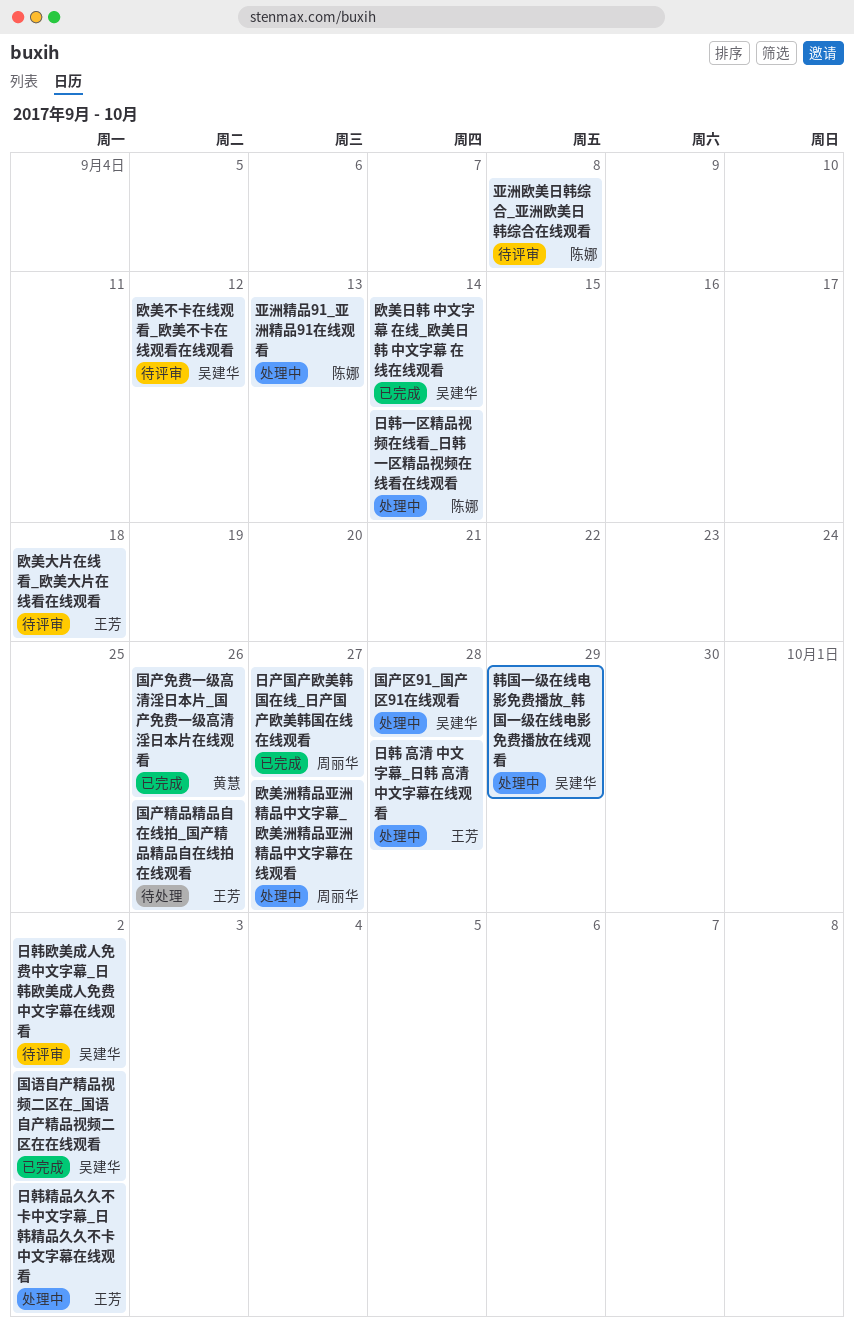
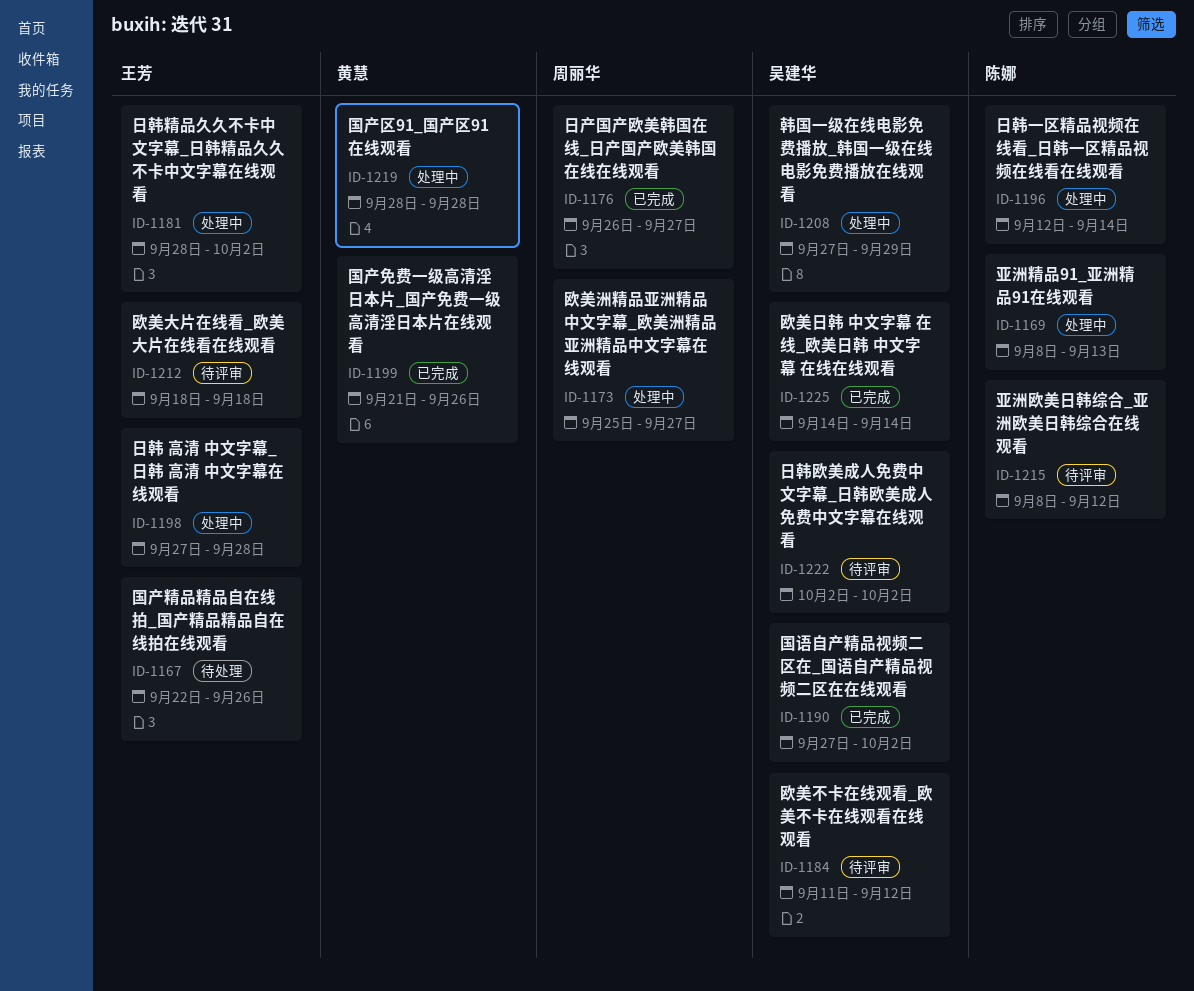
亚洲欧美日韩综合_亚洲欧美日韩综合在线观看, due: Sep 8 -> Sep 12
国产区91_国产区91在线观看, owner: 吴建华 -> 黄慧

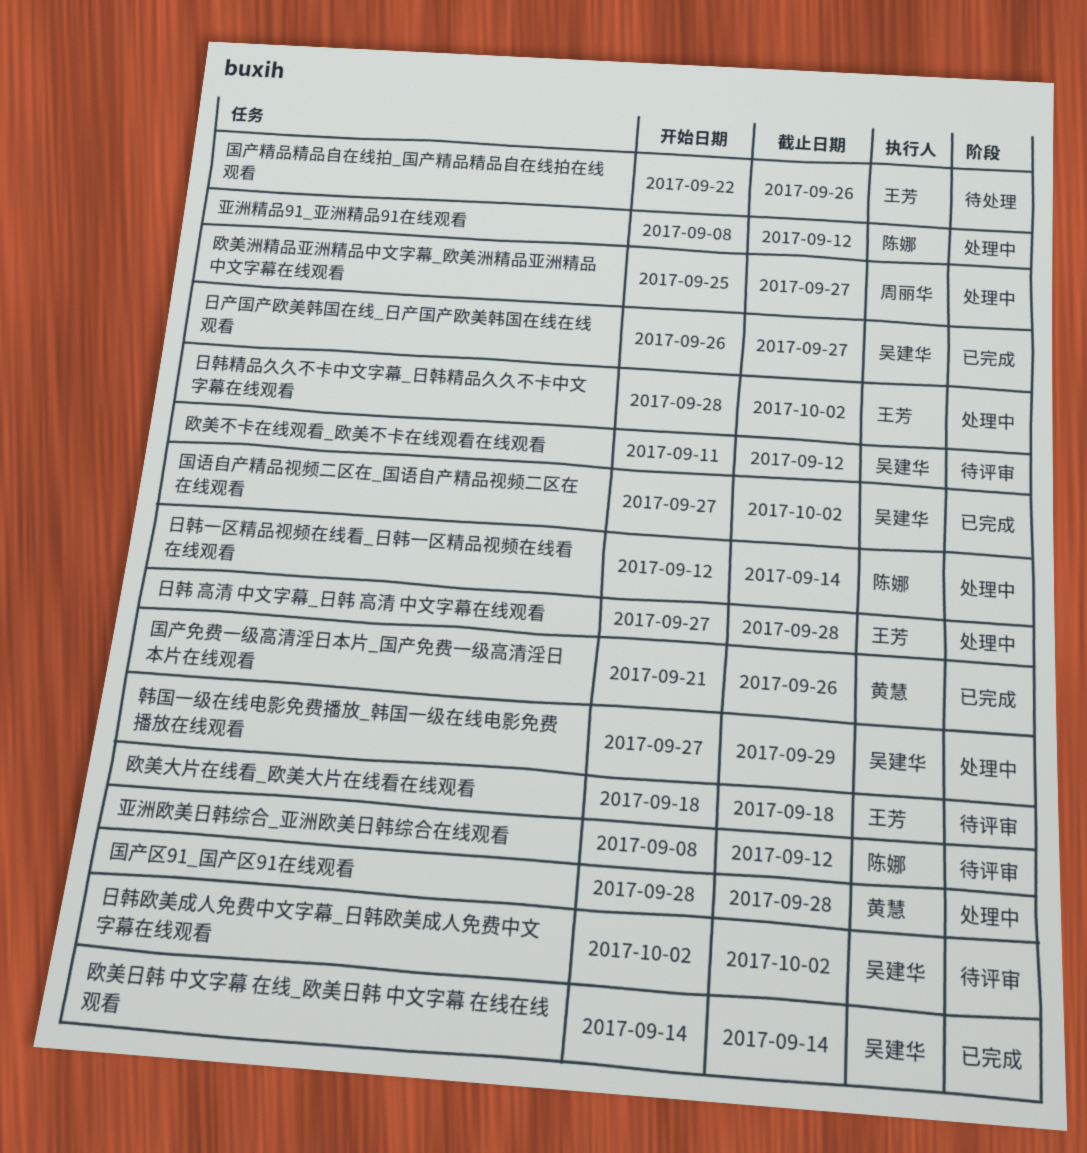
亚洲精品91_亚洲精品91在线观看, due: Sep 13 -> Sep 12
日产国产欧美韩国在线_日产国产欧美韩国在线在线观看, owner: 周丽华 -> 吴建华

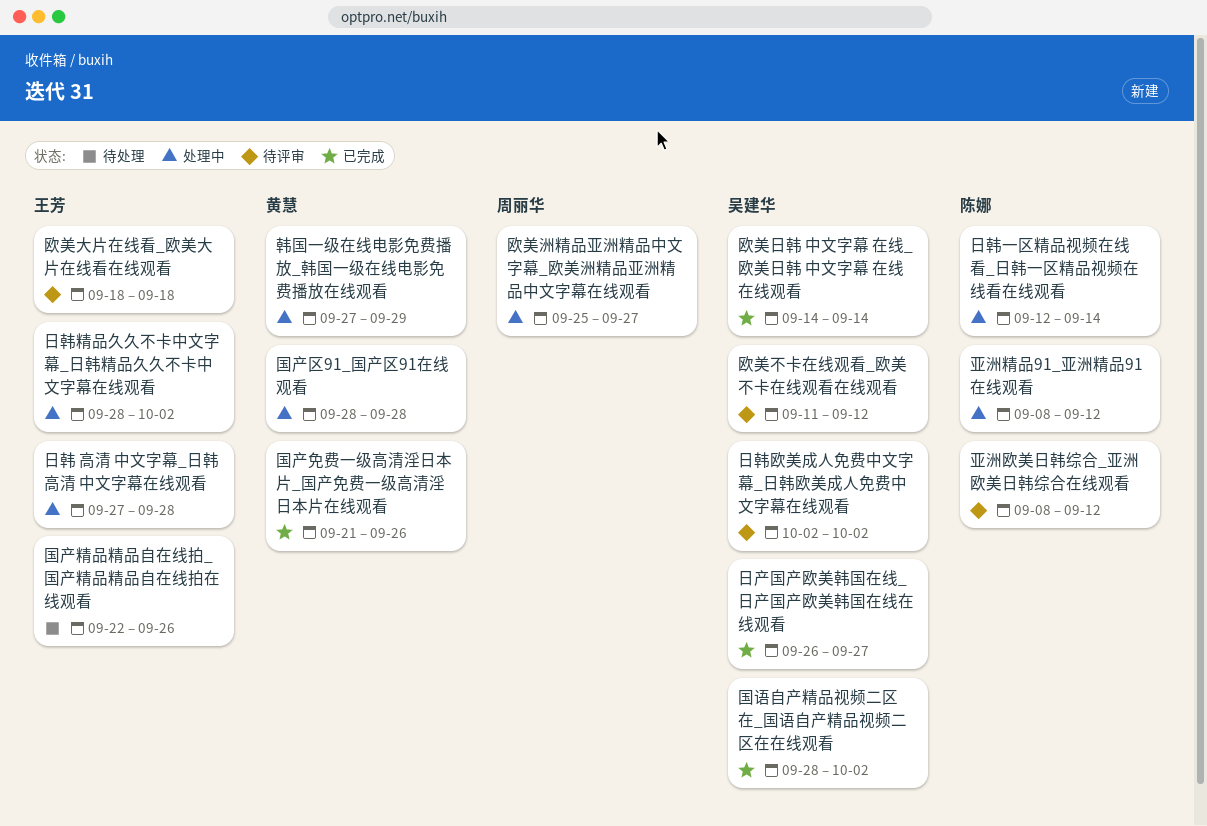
国语自产精品视频二区在_国语自产精品视频二区在在线观看, start: Sep 27 -> Sep 28
韩国一级在线电影免费播放_韩国一级在线电影免费播放在线观看, owner: 吴建华 -> 黄慧

